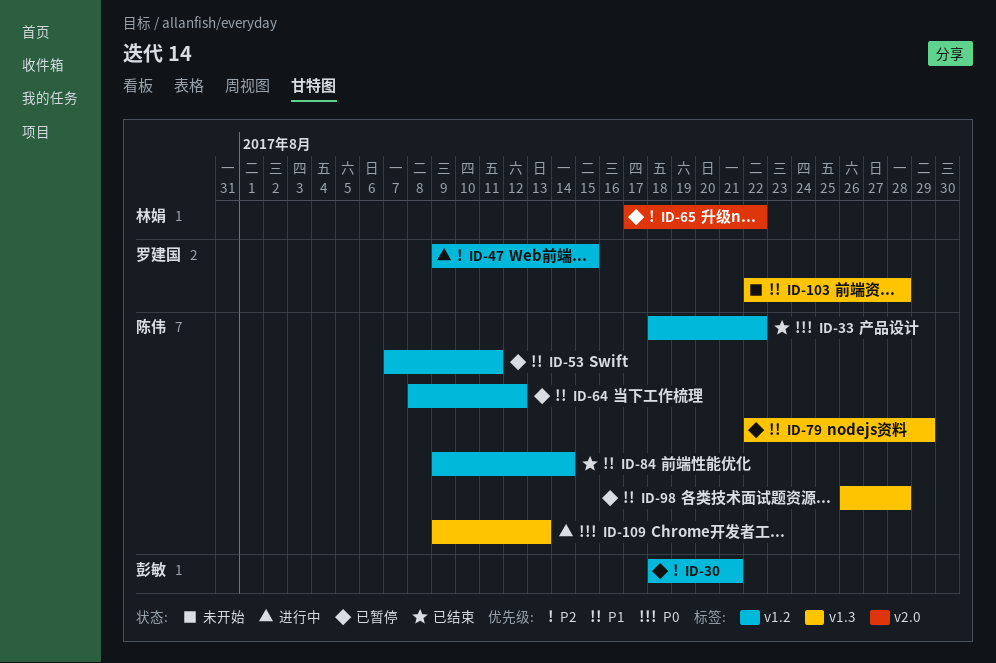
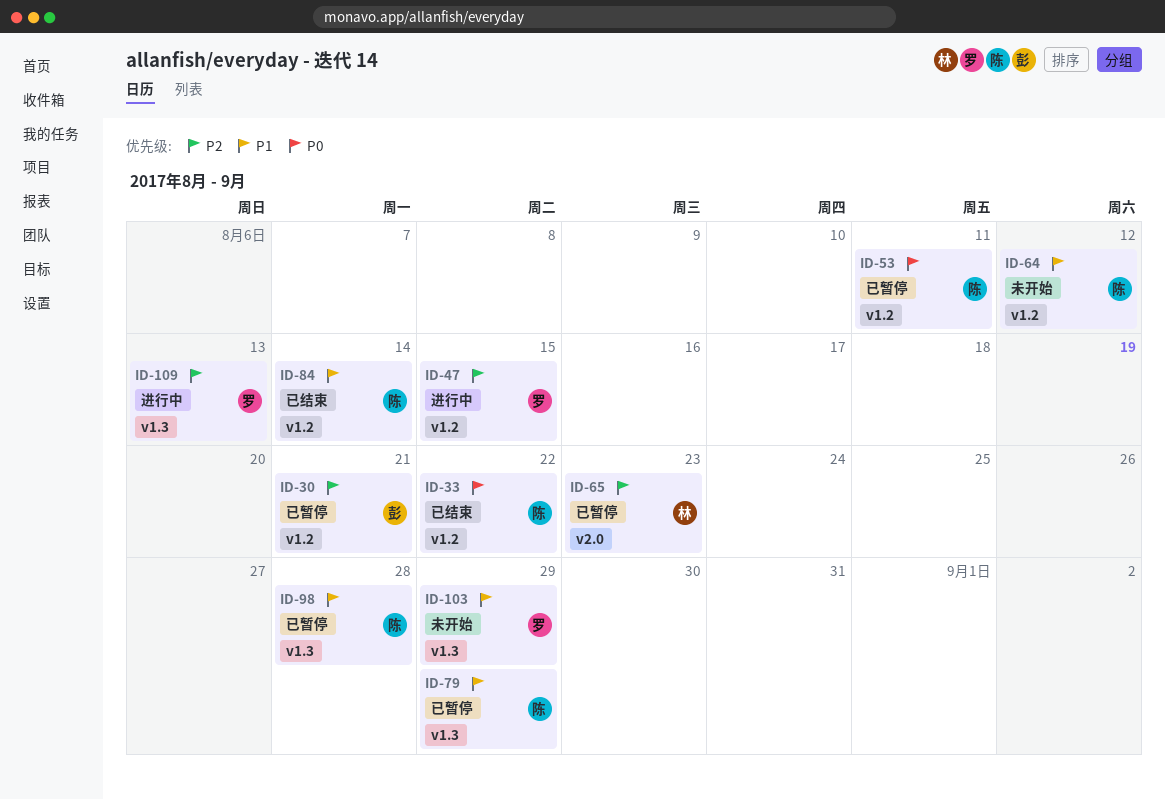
ID-53, priority: P1 -> P0
ID-64, status: 已暂停 -> 未开始
ID-65, due: Aug 22 -> Aug 23
ID-103, due: Aug 28 -> Aug 29
ID-109, owner: 陈伟 -> 罗建国
ID-109, priority: P0 -> P2

